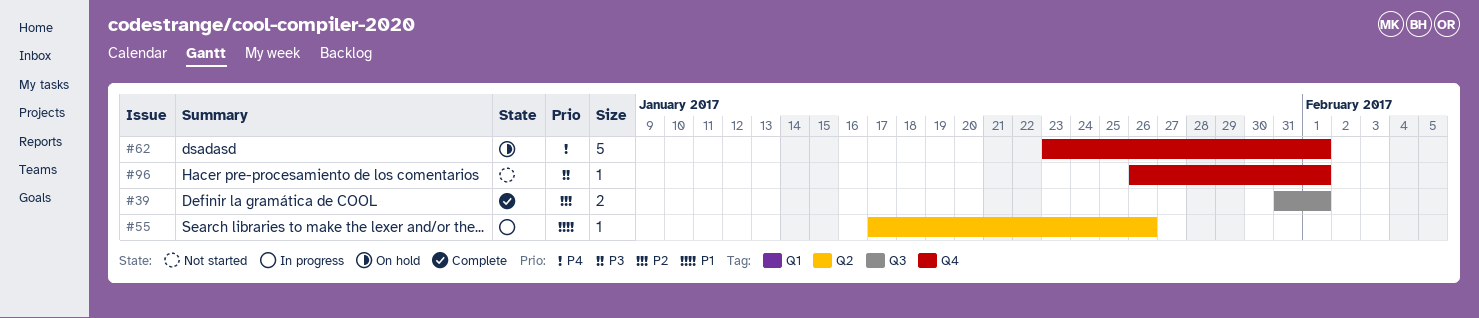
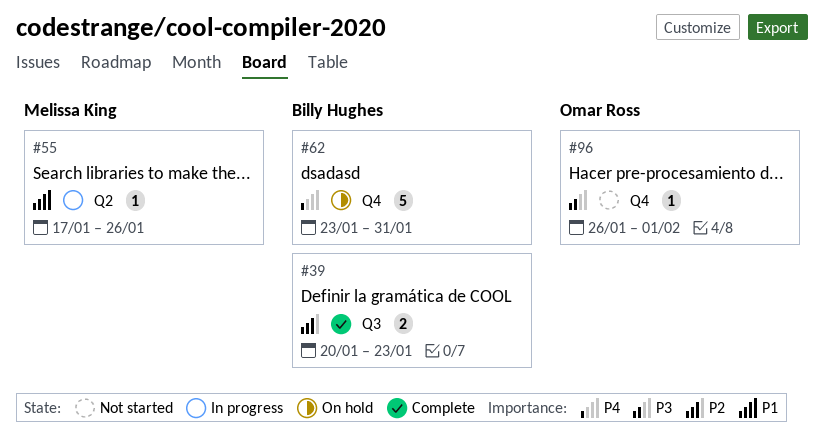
#39, start: Jan 31 -> Jan 20
#39, due: Feb 1 -> Jan 23
#62, due: Feb 1 -> Jan 31

